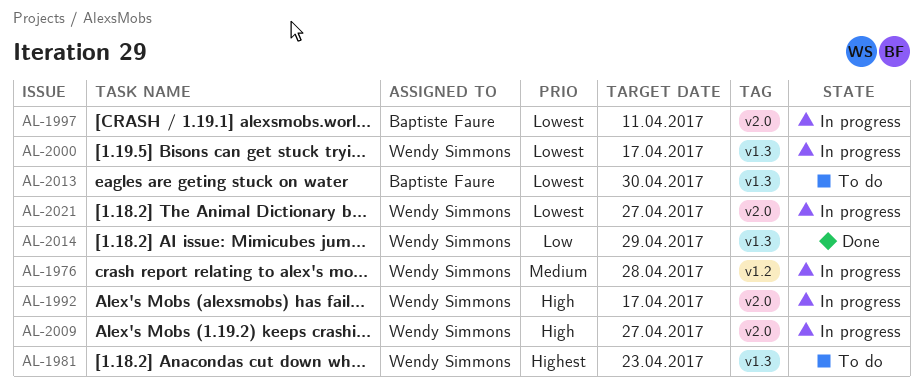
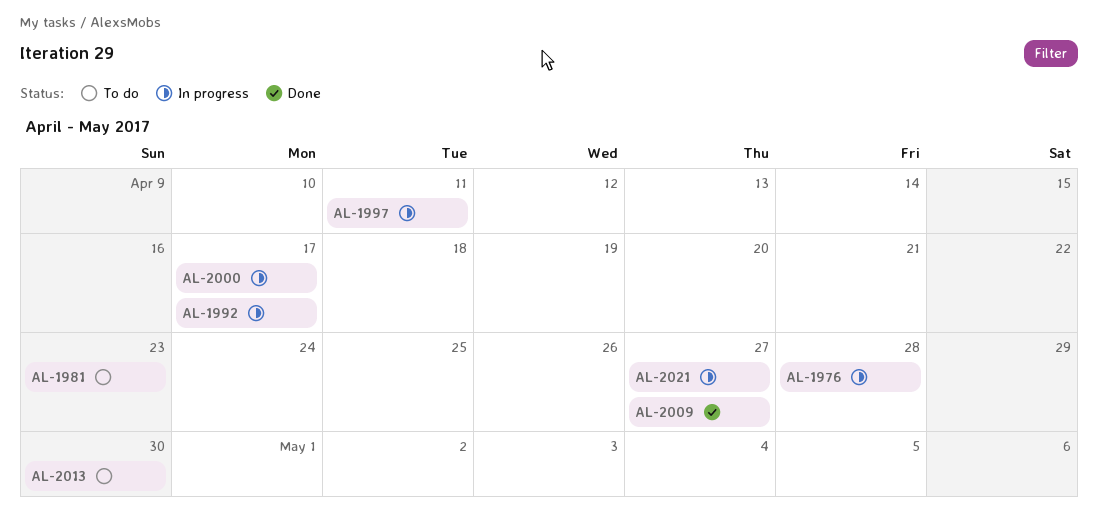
AL-2009, status: In progress -> Done
AL-2014: present -> none

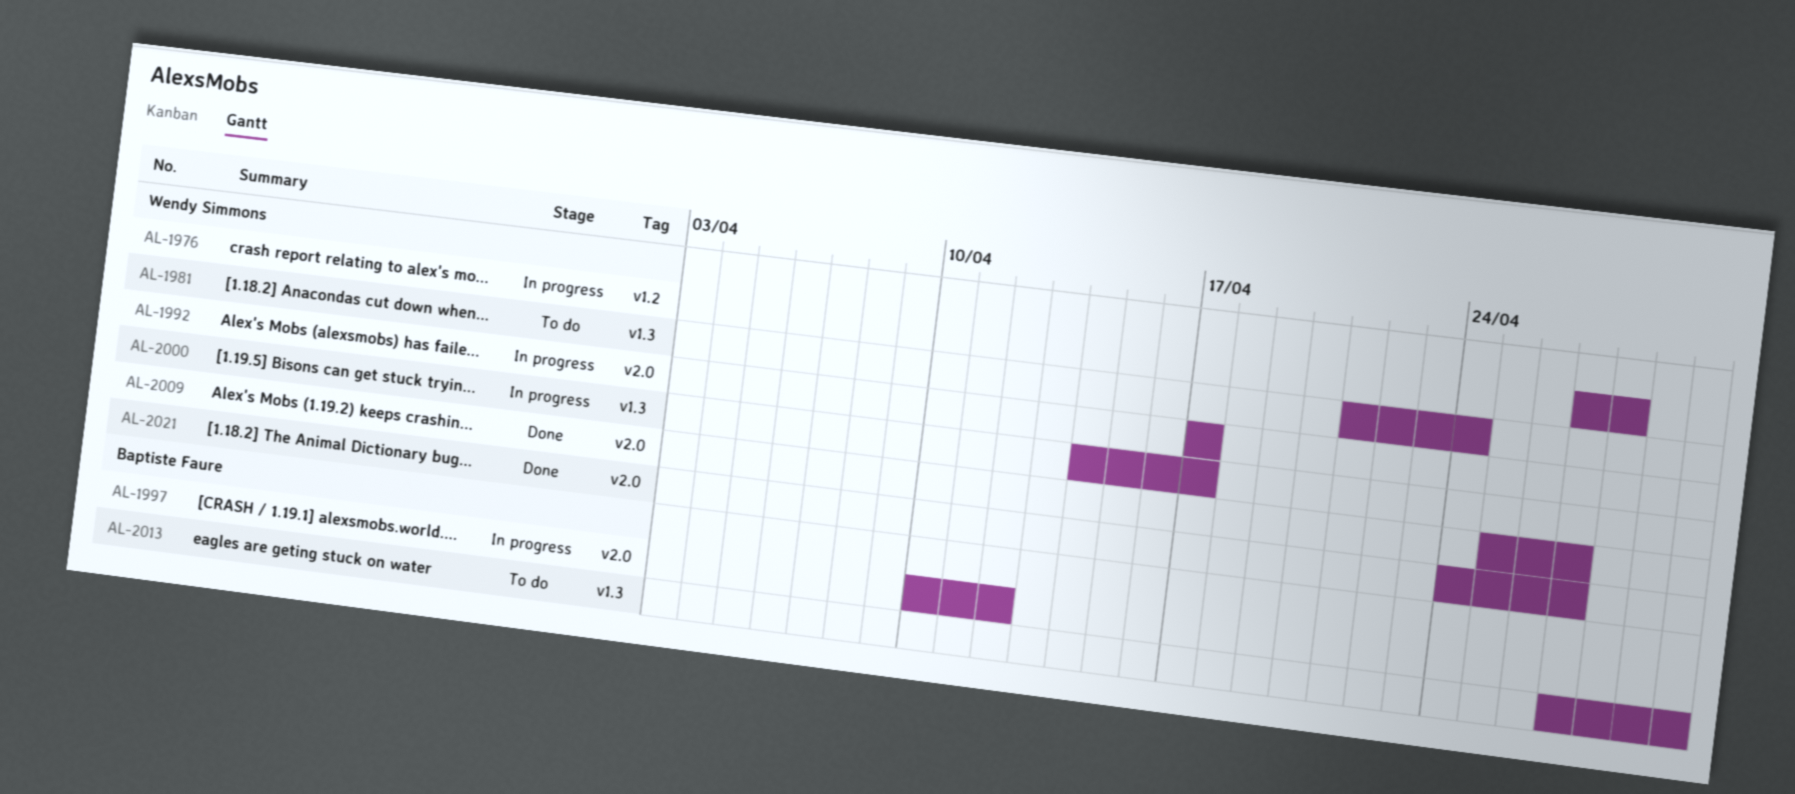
AL-1981, due: Apr 23 -> Apr 24
AL-1997, due: Apr 11 -> Apr 12
AL-2021, status: In progress -> Done

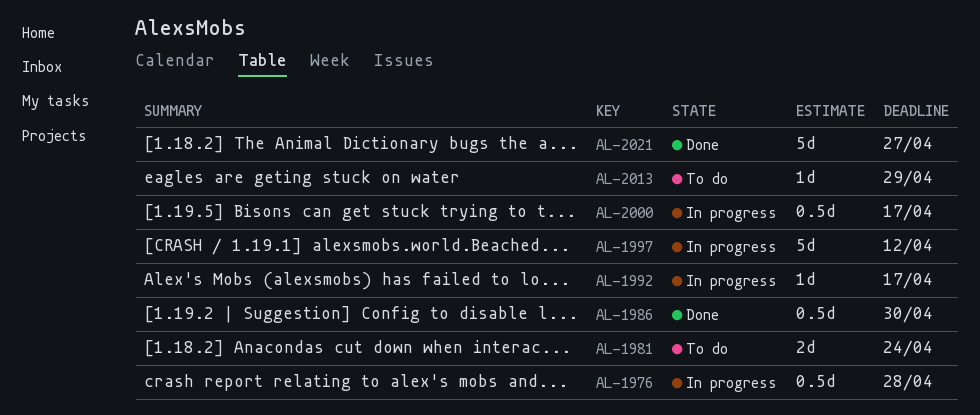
AL-1986: none -> present
AL-2009: present -> none
AL-2013, due: Apr 30 -> Apr 29

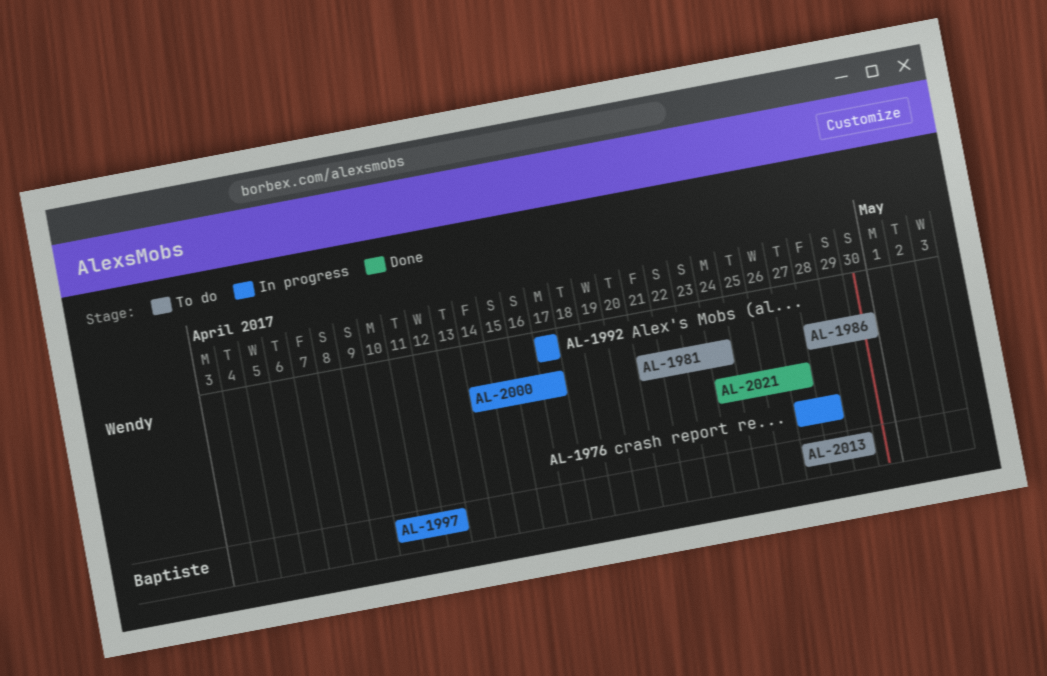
AL-1986, status: Done -> To do

